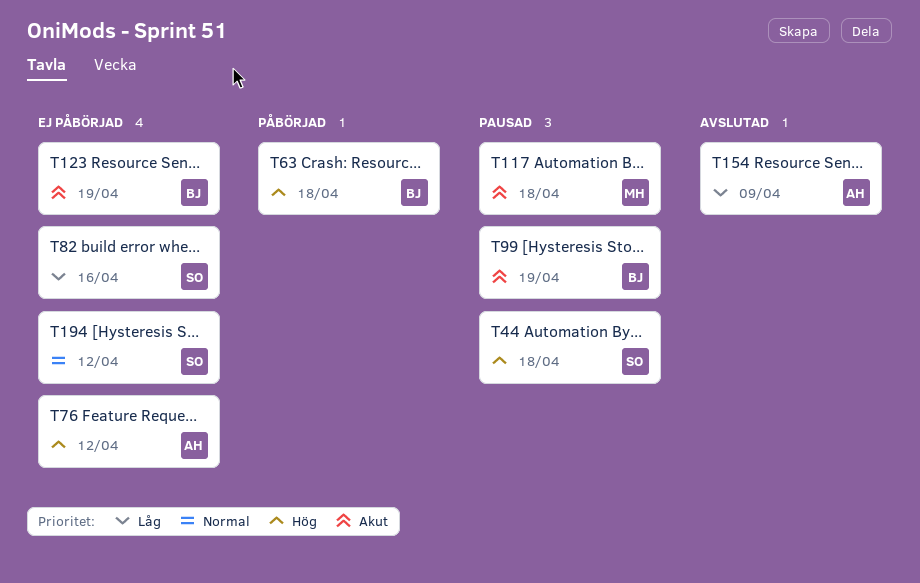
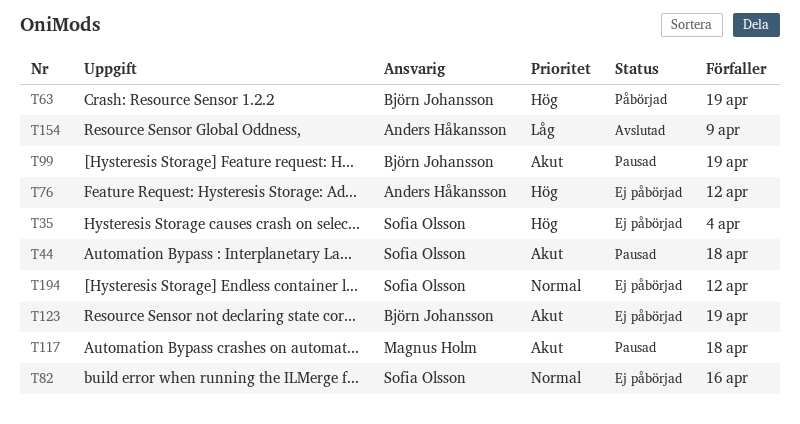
T35: none -> present
T44, priority: Hög -> Akut
T63, due: Apr 18 -> Apr 19
T82, priority: Låg -> Normal

